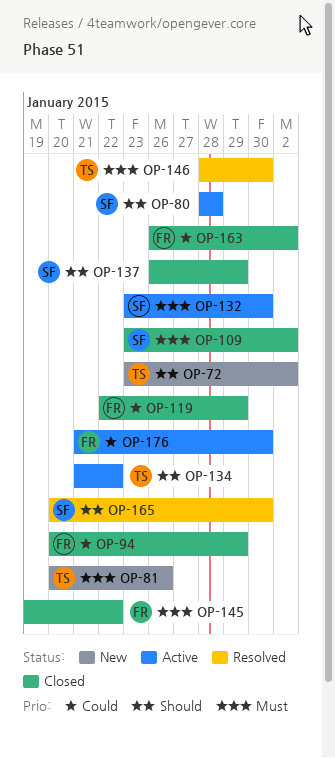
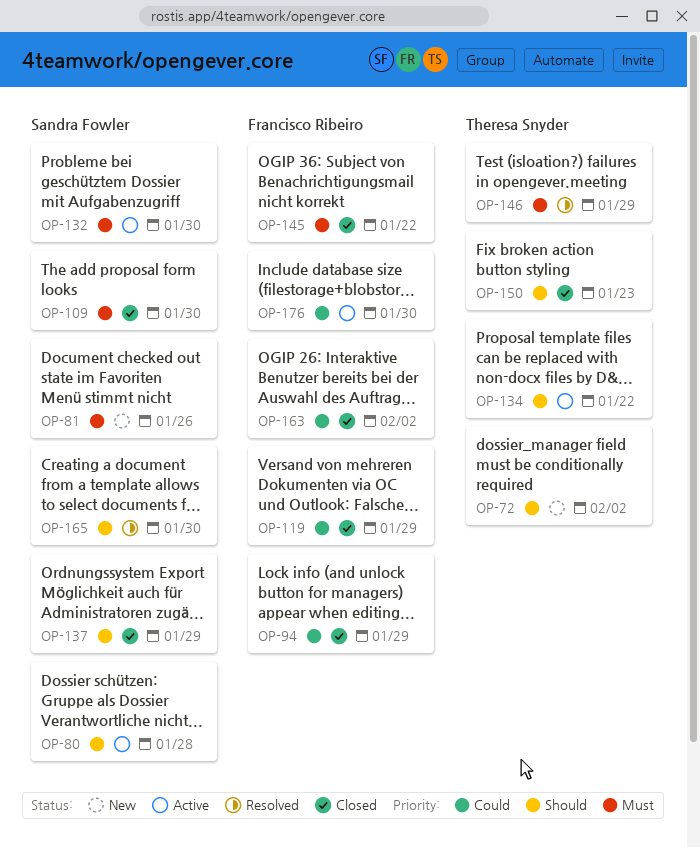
OP-81, owner: Theresa Snyder -> Sandra Fowler
OP-109, due: Feb 2 -> Jan 30
OP-146, due: Jan 30 -> Jan 29
OP-150: none -> present

